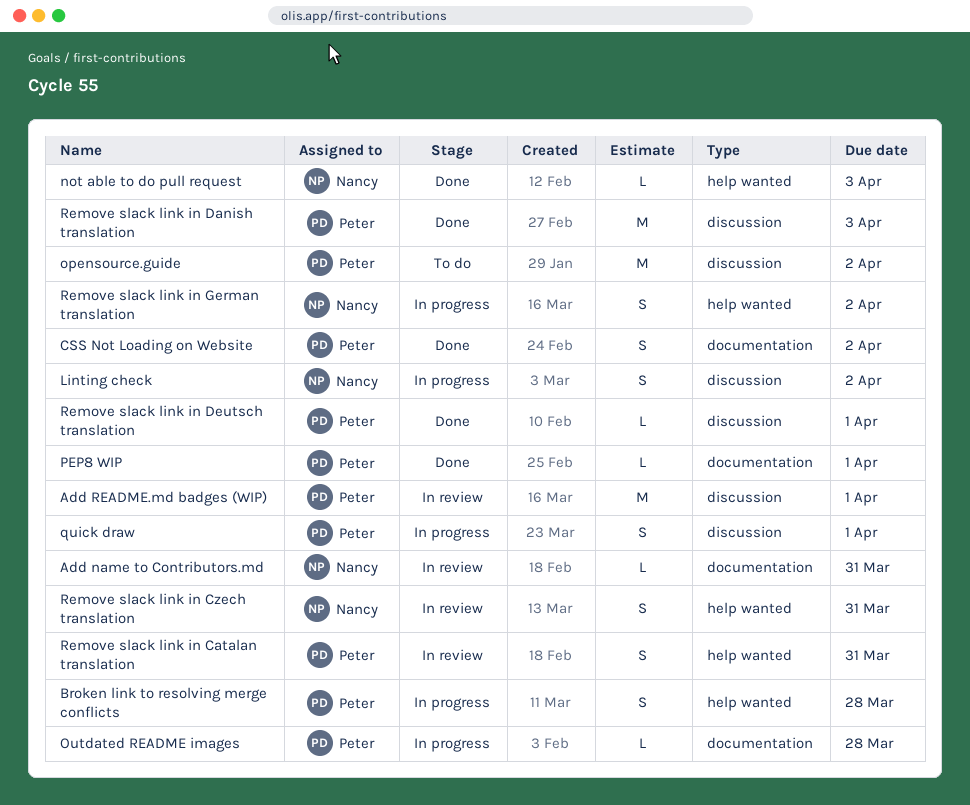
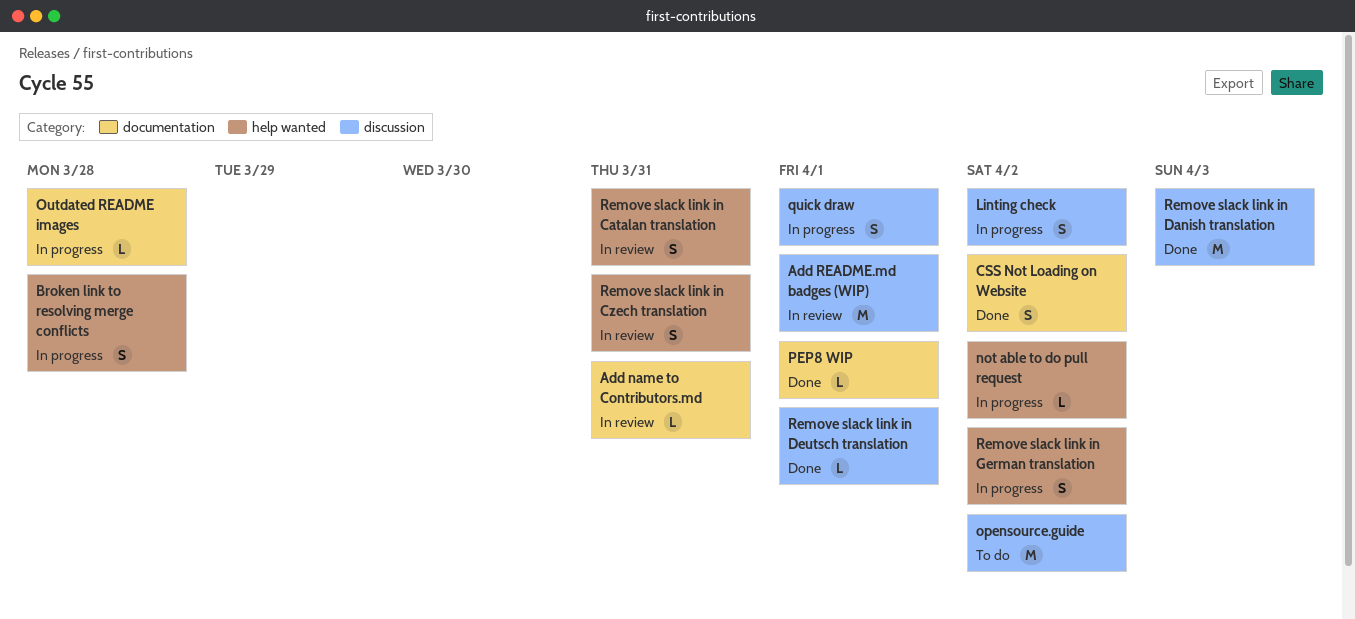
not able to do pull request, status: Done -> In progress
not able to do pull request, due: Apr 3 -> Apr 2

